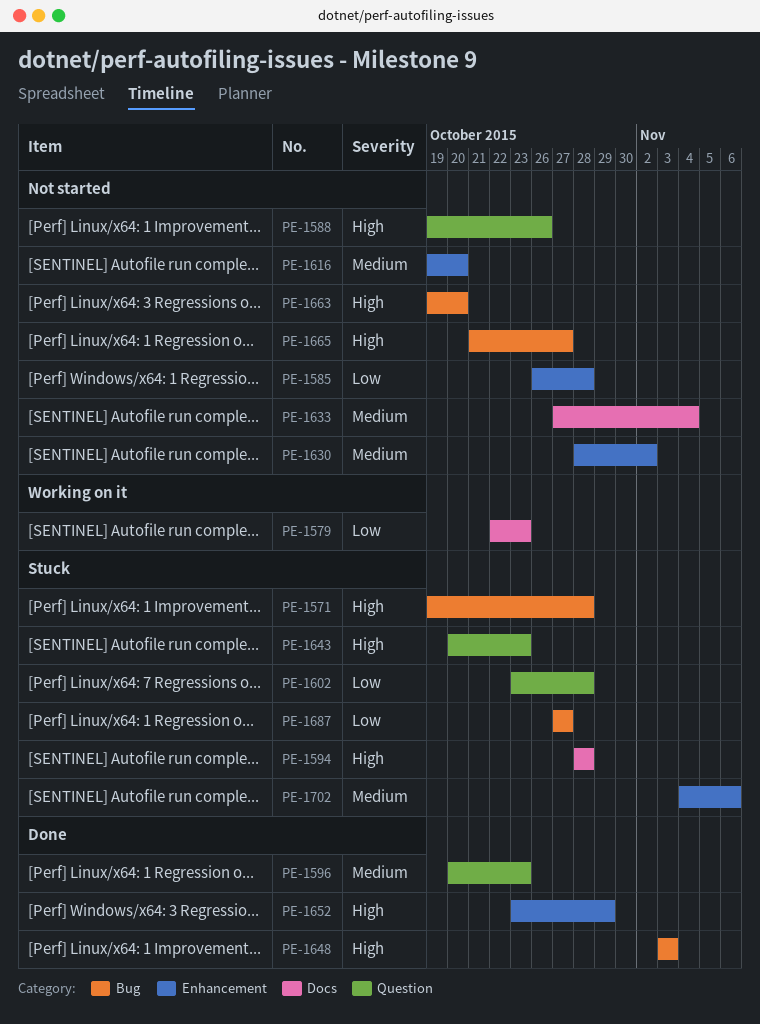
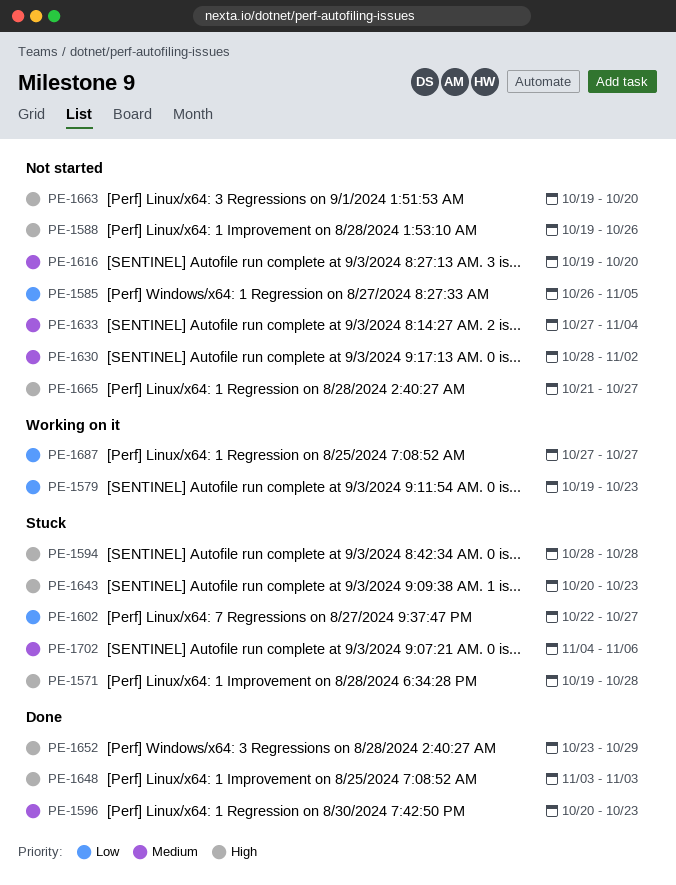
PE-1579, start: Oct 22 -> Oct 19
PE-1585, due: Oct 28 -> Nov 5
PE-1602, start: Oct 23 -> Oct 22
PE-1602, due: Oct 28 -> Oct 27
PE-1687, status: Stuck -> Working on it

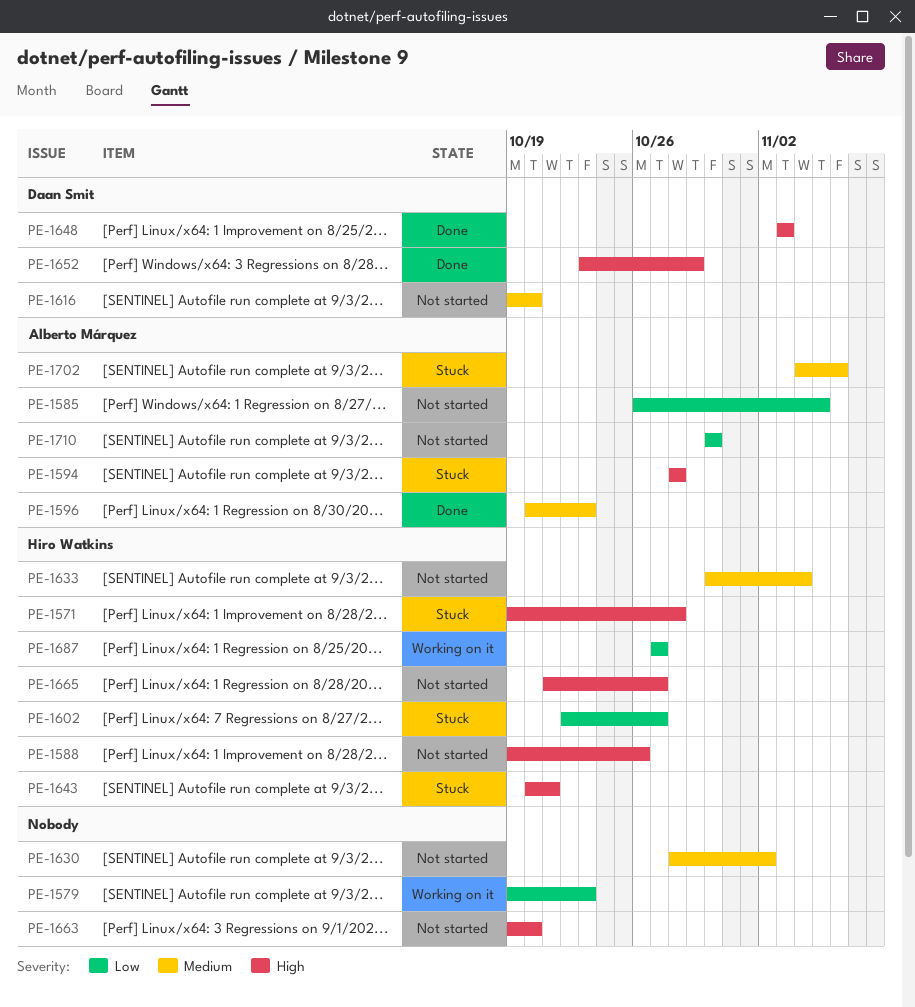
PE-1633, start: Oct 27 -> Oct 30
PE-1643, due: Oct 23 -> Oct 21
PE-1710: none -> present

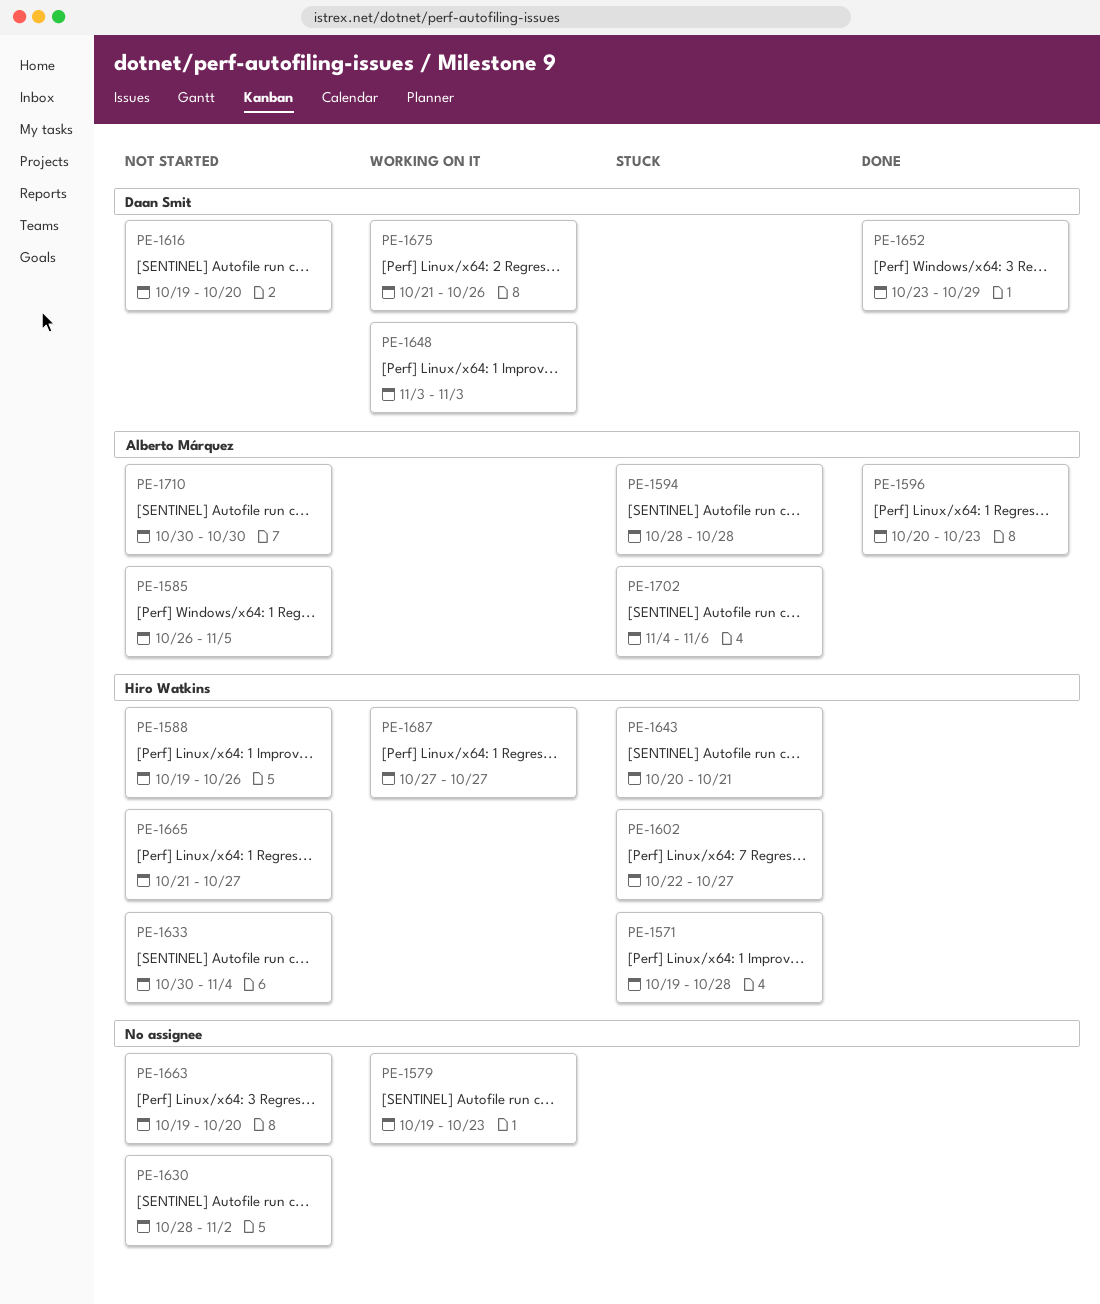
PE-1648, status: Done -> Working on it
PE-1675: none -> present

